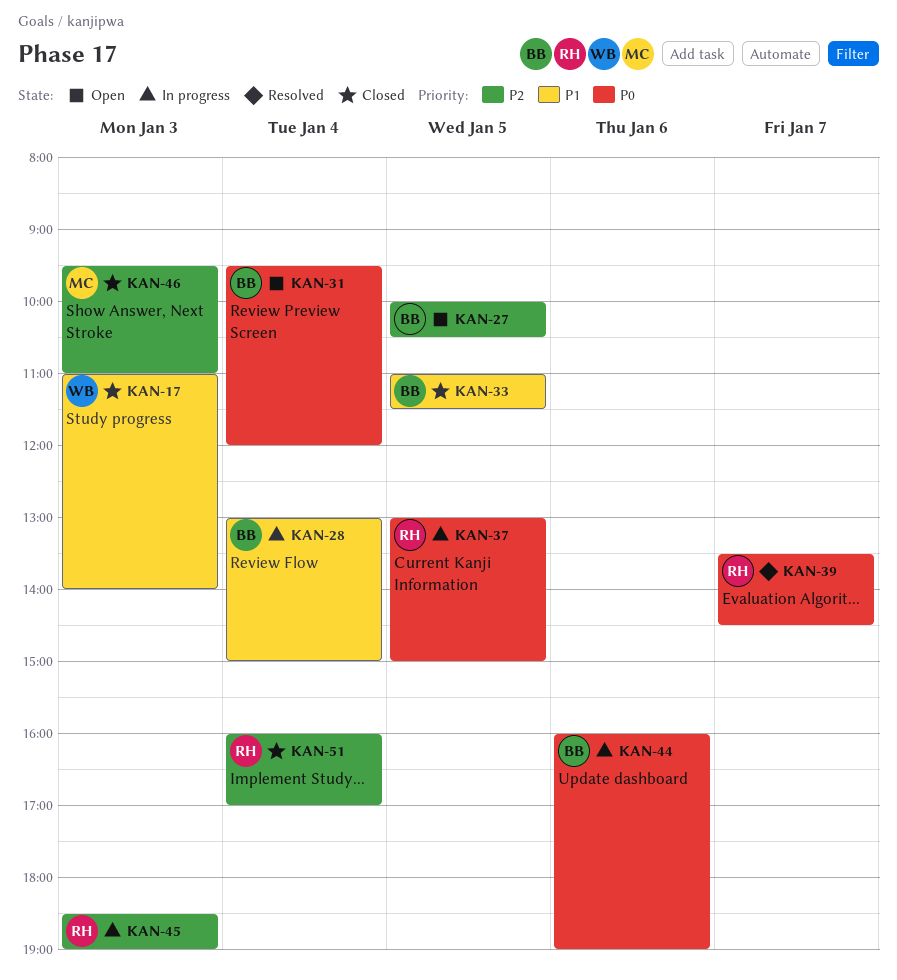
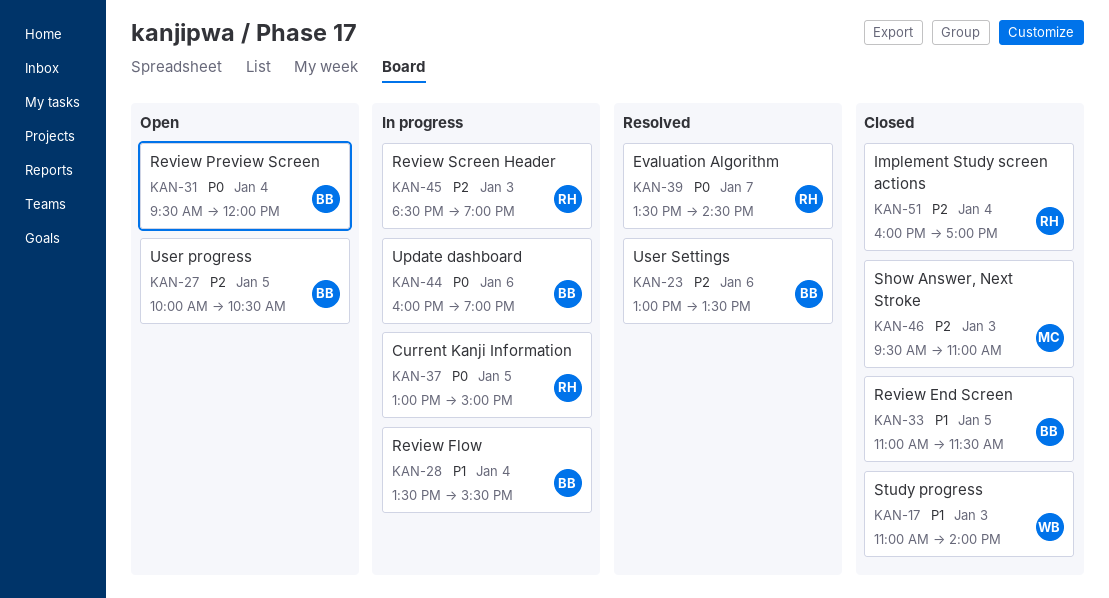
KAN-23: none -> present
KAN-28, begins: 13:00 -> 13:30
KAN-28, ends: 15:00 -> 15:30

